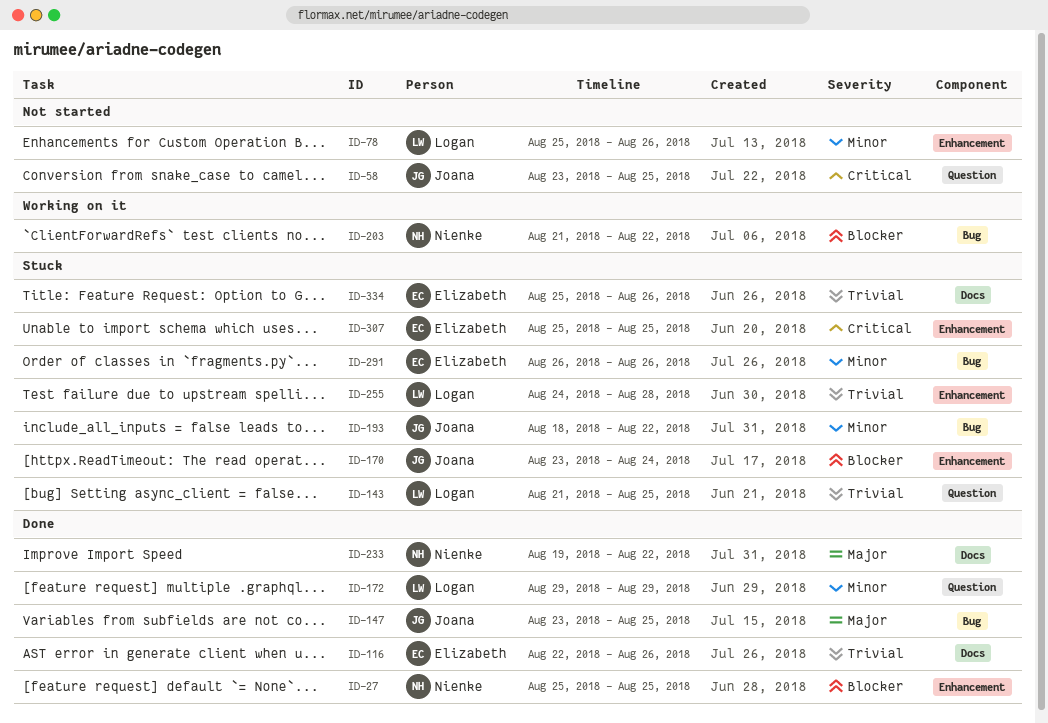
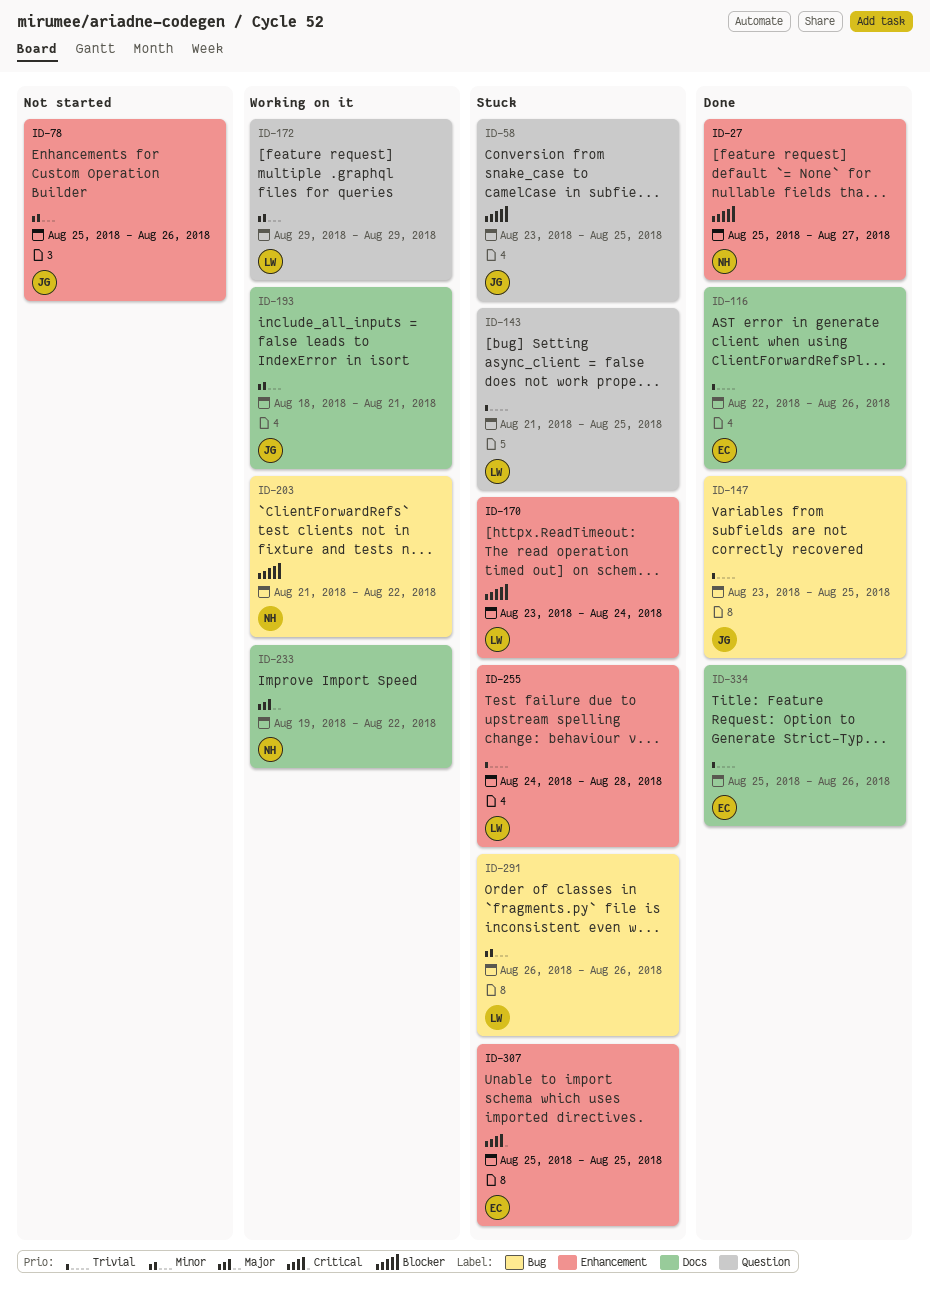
ID-27, due: Aug 25 -> Aug 27
ID-58, status: Not started -> Stuck
ID-58, priority: Critical -> Blocker
ID-78, owner: Logan -> Joana
ID-147, priority: Major -> Trivial
ID-170, owner: Joana -> Logan
ID-172, status: Done -> Working on it
ID-193, status: Stuck -> Working on it
ID-193, label: Bug -> Docs
ID-193, due: Aug 22 -> Aug 21
ID-233, status: Done -> Working on it
ID-291, owner: Elizabeth -> Logan
ID-334, status: Stuck -> Done

